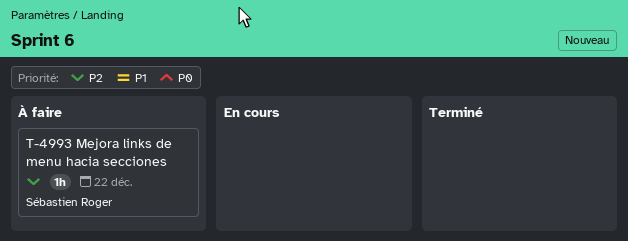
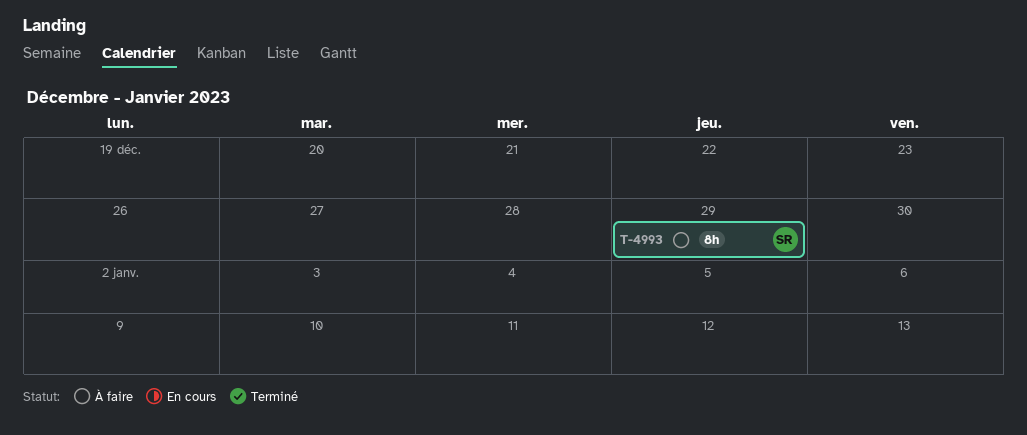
T-4993, estimate: 1h -> 8h
T-4993, due: Dec 22 -> Dec 29

